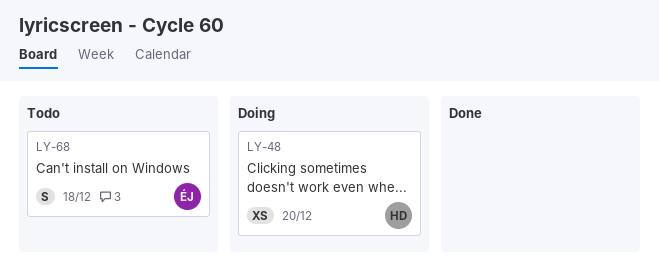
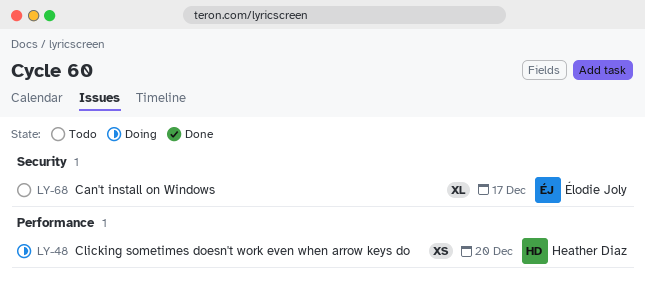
LY-68, estimate: S -> XL
LY-68, due: Dec 18 -> Dec 17

